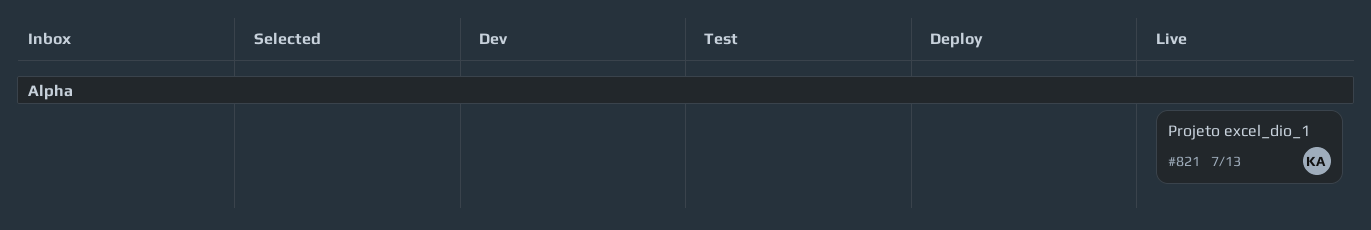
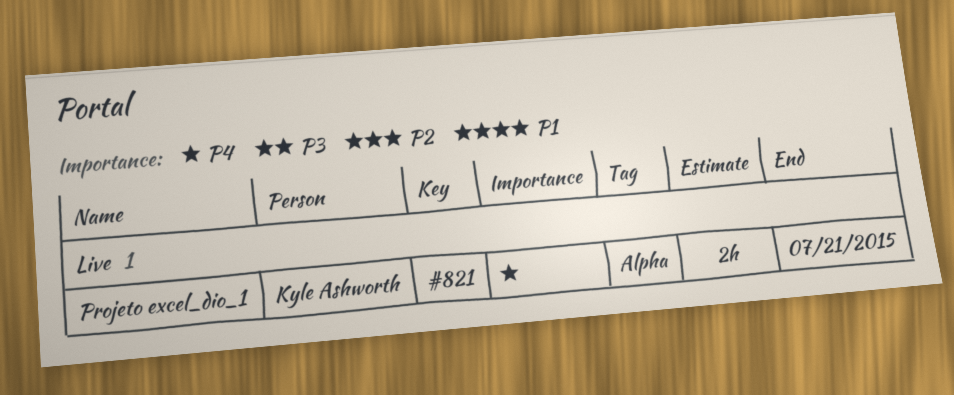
#821, due: Jul 13 -> Jul 21

